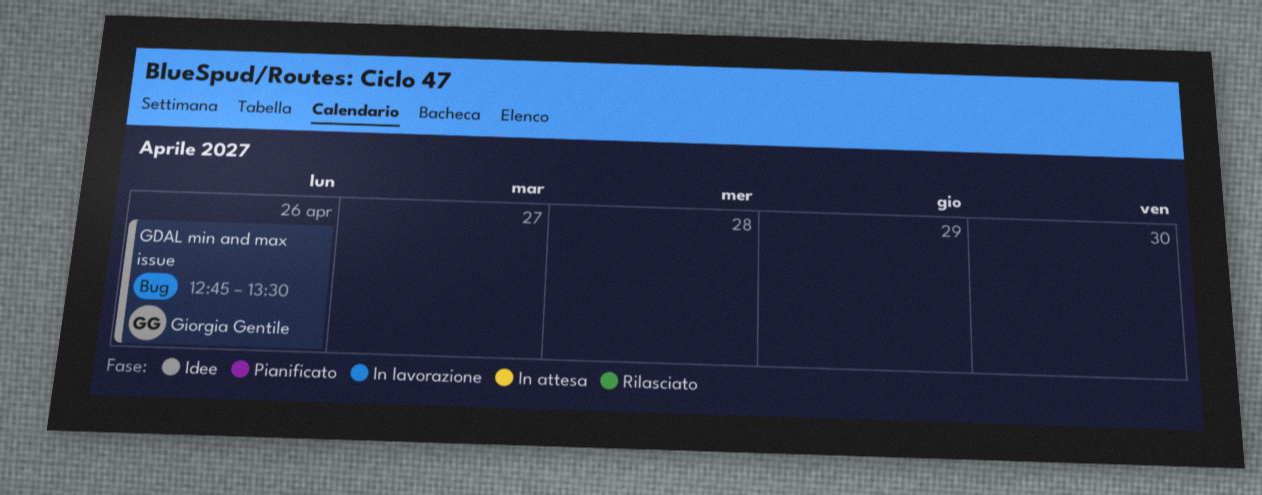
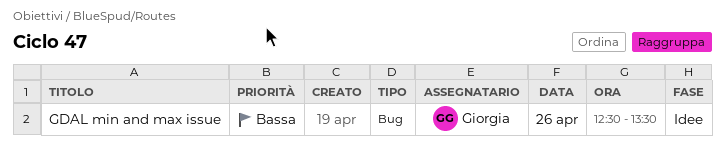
GDAL min and max issue, begins: 12:45 -> 12:30

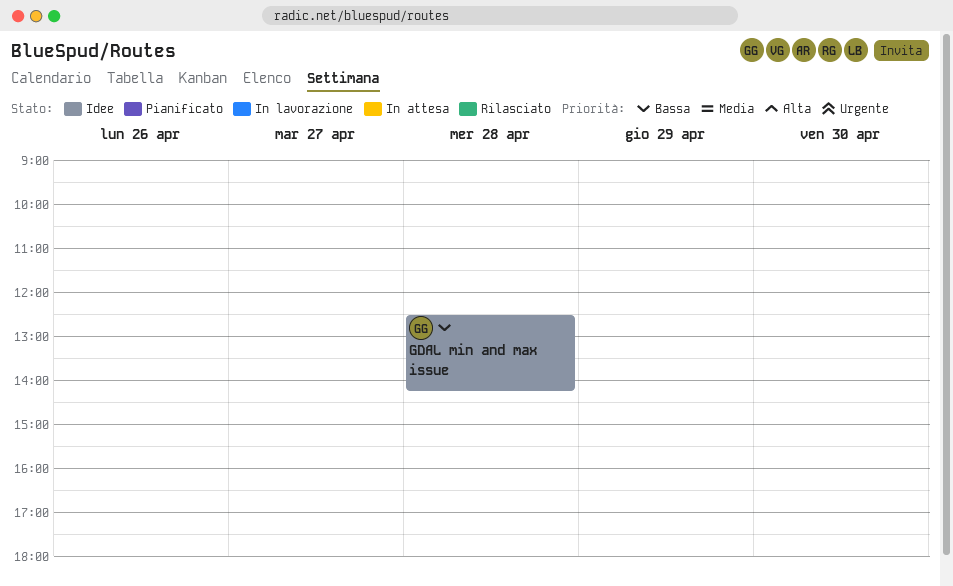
GDAL min and max issue, day: Apr 26 -> Apr 28
GDAL min and max issue, ends: 13:30 -> 14:15

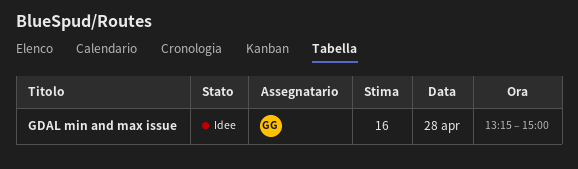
GDAL min and max issue, begins: 12:30 -> 13:15
GDAL min and max issue, ends: 14:15 -> 15:00

